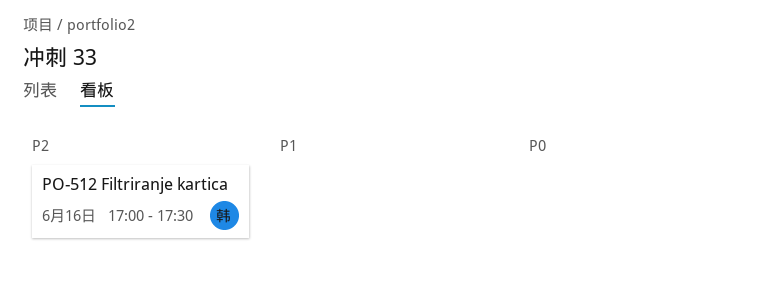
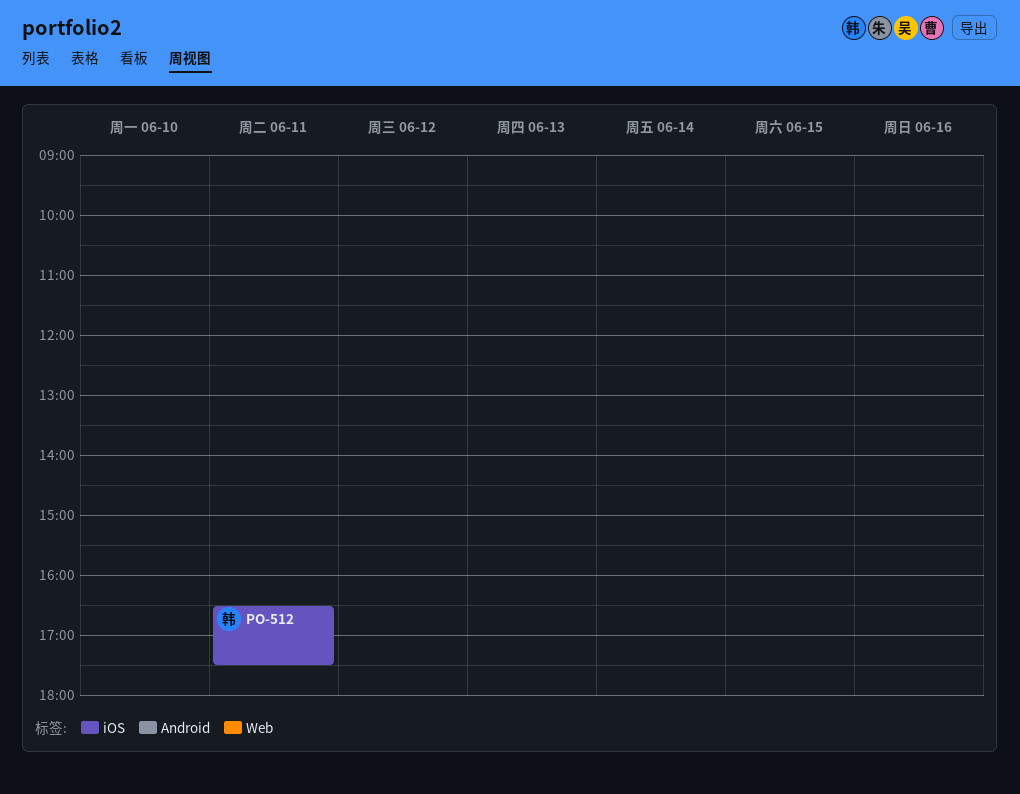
PO-512, day: Jun 16 -> Jun 11
PO-512, begins: 17:00 -> 16:30

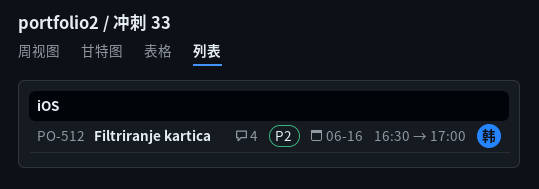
PO-512, day: Jun 11 -> Jun 16
PO-512, ends: 17:30 -> 17:00

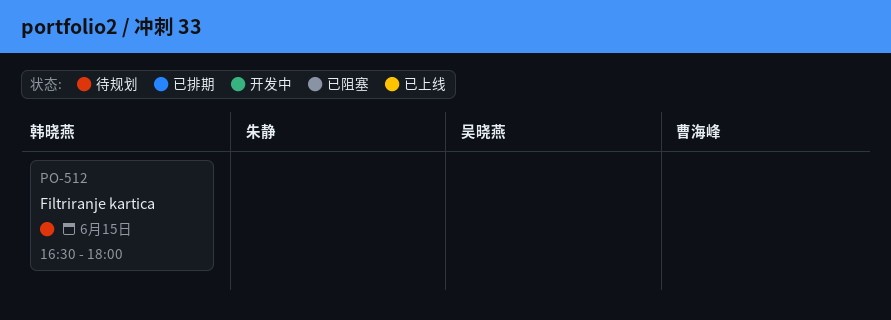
PO-512, day: Jun 16 -> Jun 15
PO-512, ends: 17:00 -> 18:00

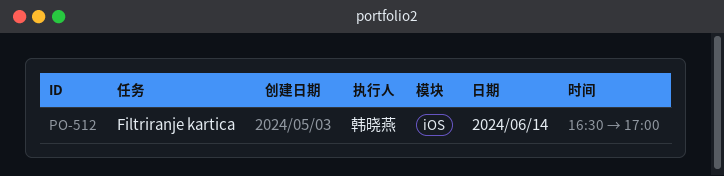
PO-512, day: Jun 15 -> Jun 14
PO-512, ends: 18:00 -> 17:00

